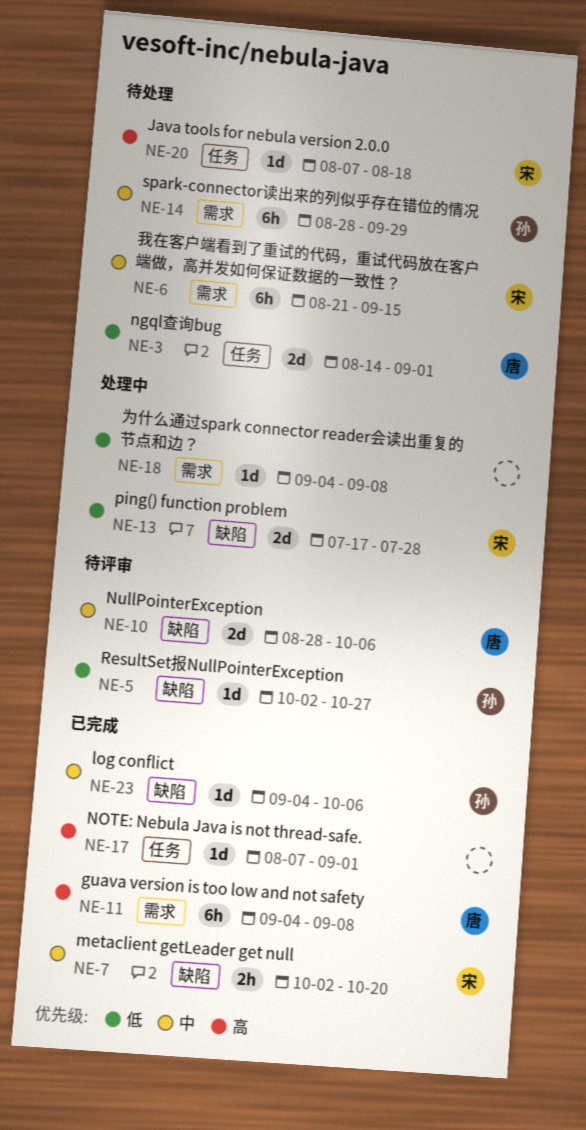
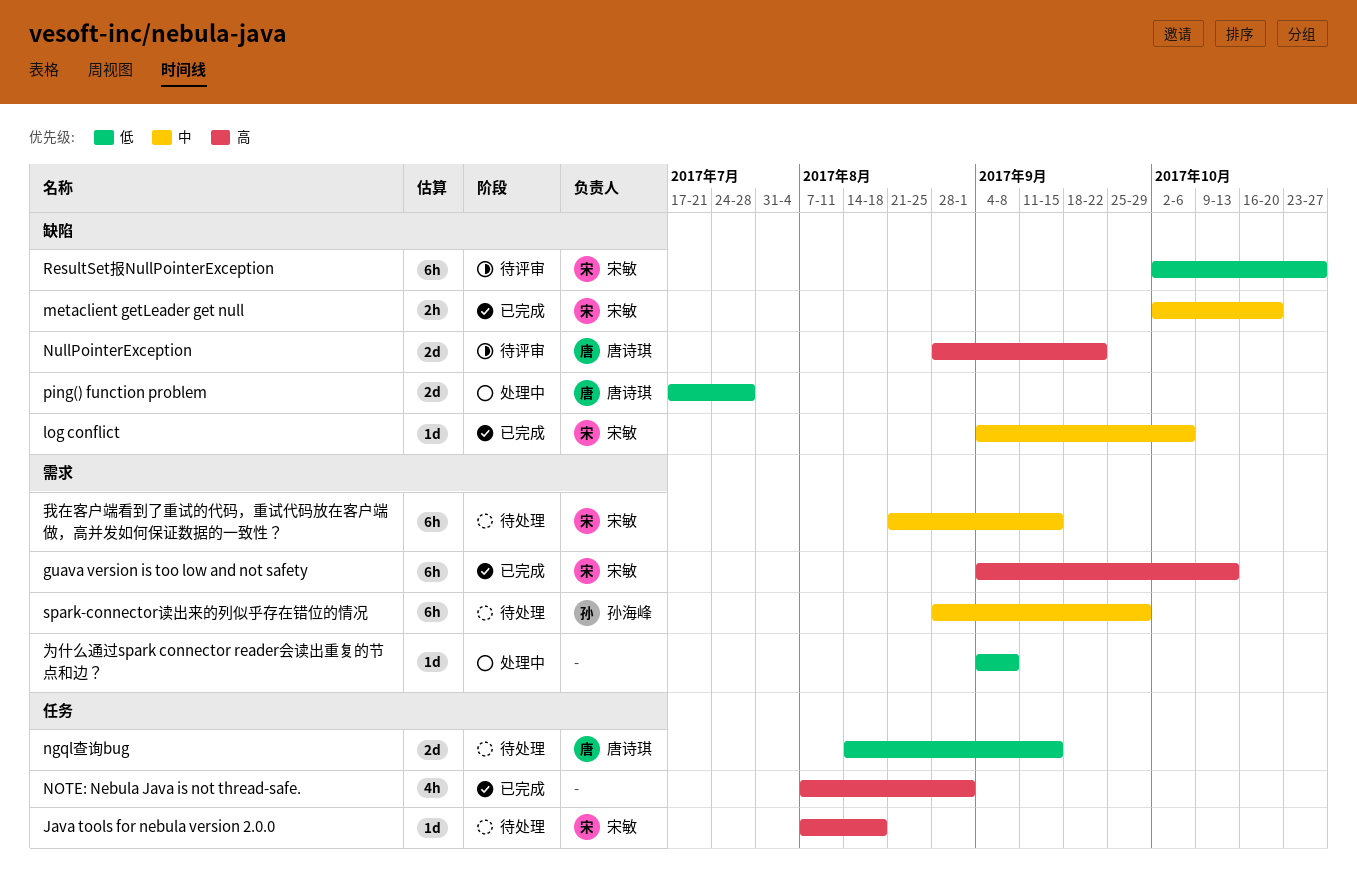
guava version is too low and not safety, owner: 唐诗琪 -> 宋敏
guava version is too low and not safety, due: Sep 8 -> Oct 13
log conflict, owner: 孙海峰 -> 宋敏
ngql查询bug, due: Sep 1 -> Sep 15
NOTE: Nebula Java is not thread-safe., estimate: 1d -> 4h
NullPointerException, priority: 中 -> 高
NullPointerException, due: Oct 6 -> Sep 22
ping() function problem, owner: 宋敏 -> 唐诗琪
ResultSet报NullPointerException, owner: 孙海峰 -> 宋敏
ResultSet报NullPointerException, estimate: 1d -> 6h

